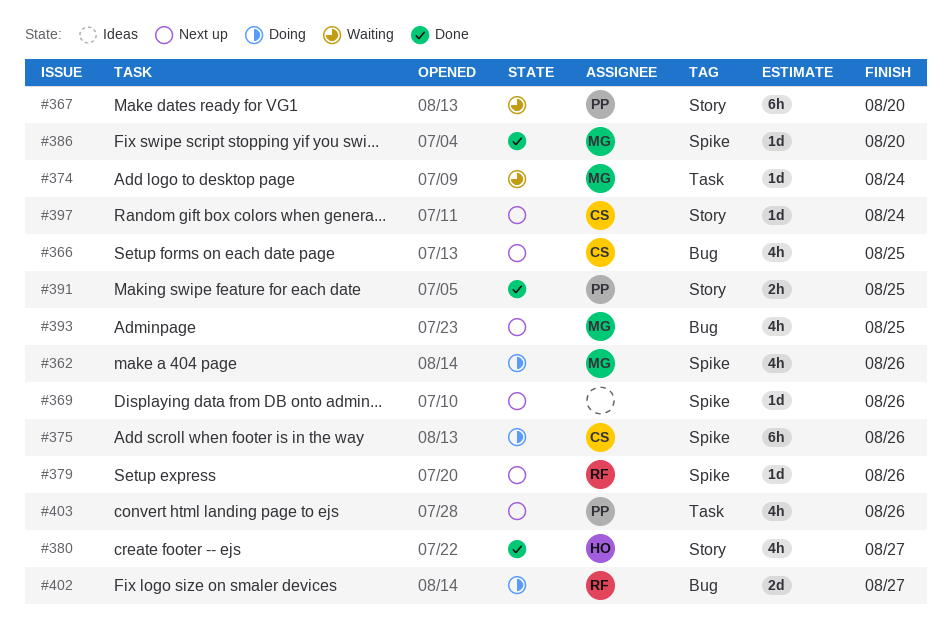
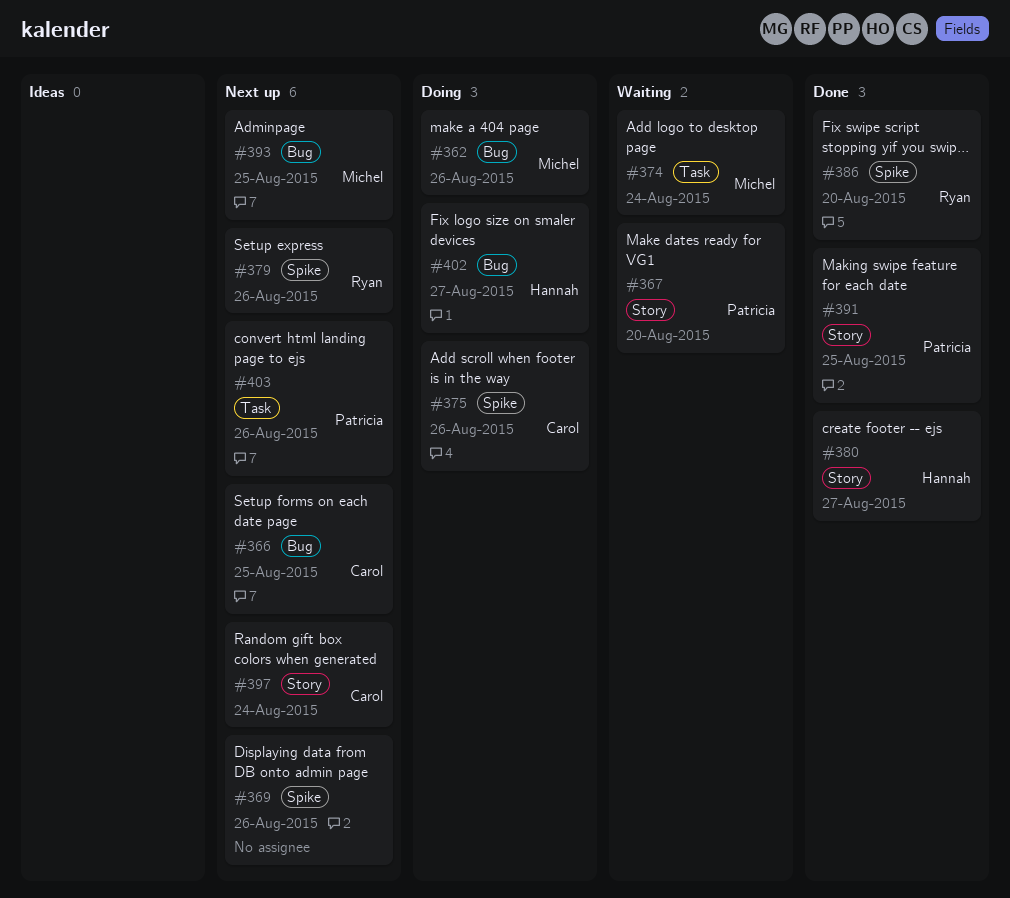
#362, label: Spike -> Bug
#386, owner: Michel -> Ryan
#402, owner: Ryan -> Hannah

